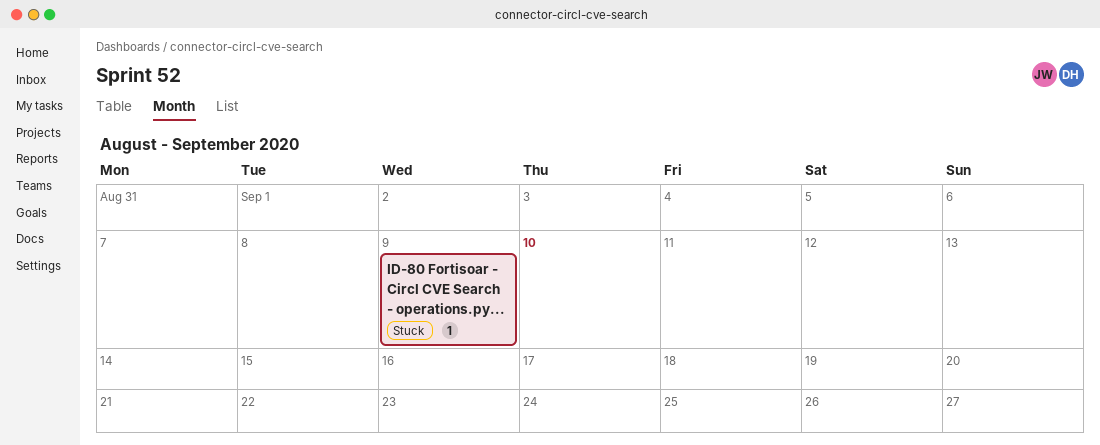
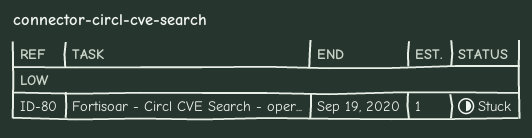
ID-80, due: Sep 9 -> Sep 19

